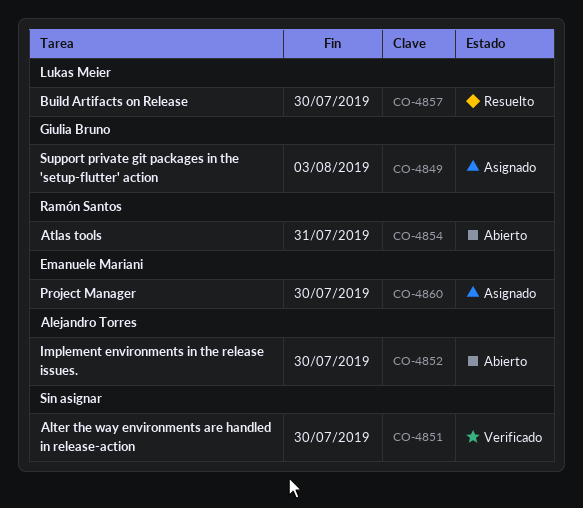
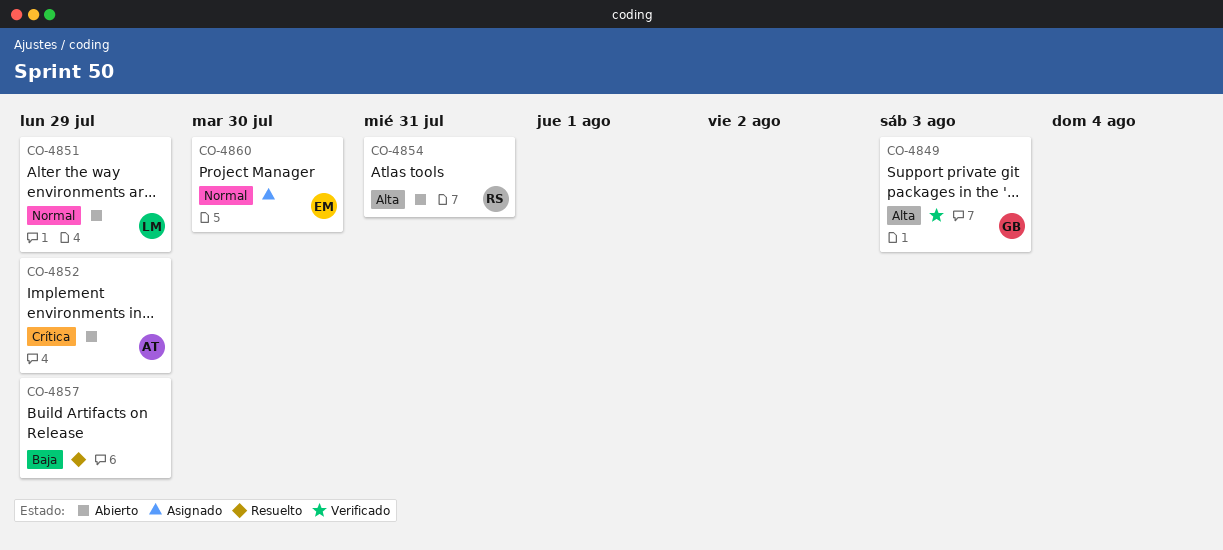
CO-4849, status: Asignado -> Verificado
CO-4851, status: Verificado -> Abierto
CO-4851, owner: none -> Lukas Meier
CO-4851, due: Jul 30 -> Jul 29
CO-4852, due: Jul 30 -> Jul 29
CO-4857, owner: Lukas Meier -> none
CO-4857, due: Jul 30 -> Jul 29

